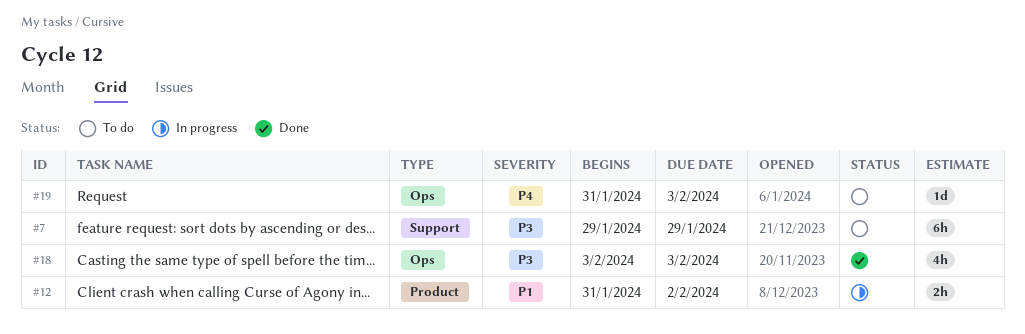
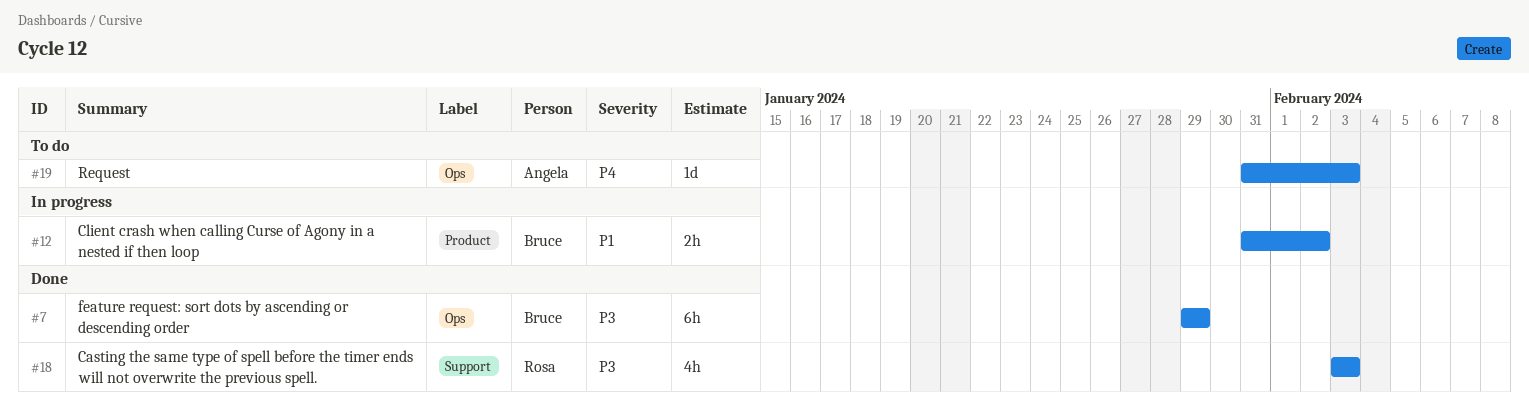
#7, status: To do -> Done
#7, label: Support -> Ops
#18, label: Ops -> Support

